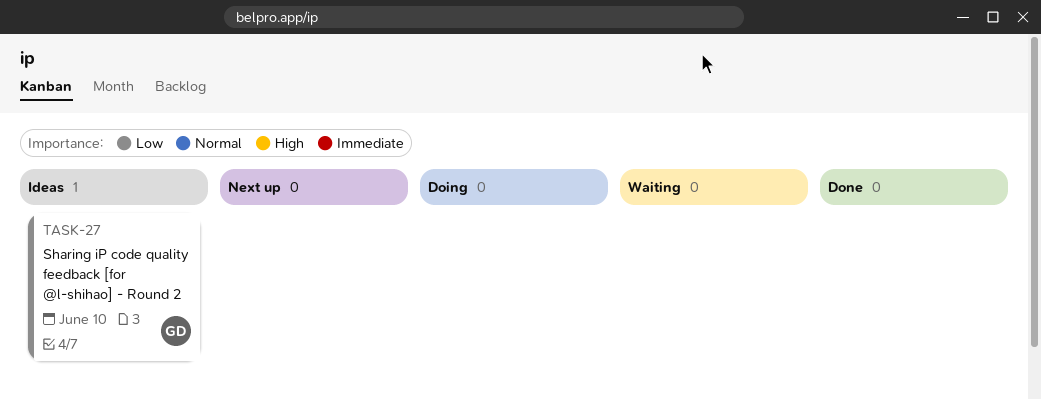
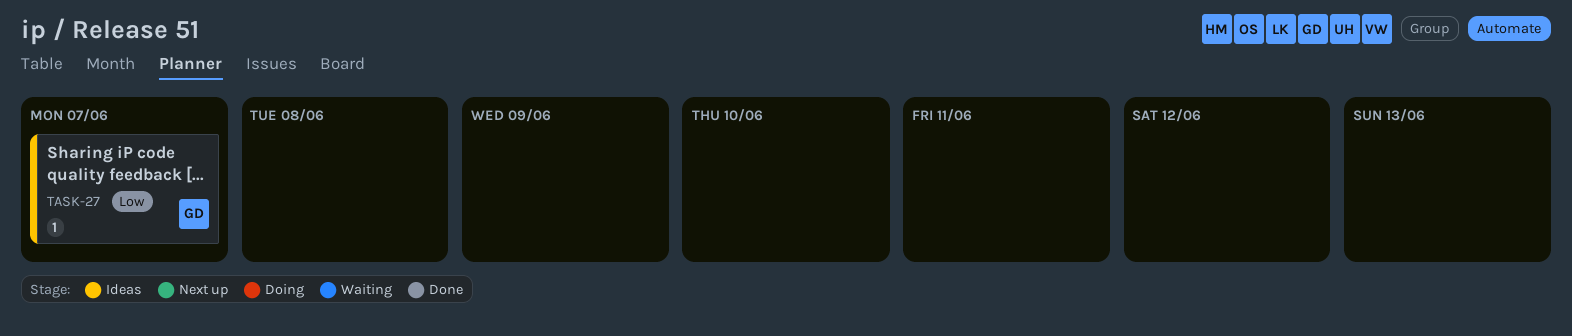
TASK-27, due: Jun 10 -> Jun 7

